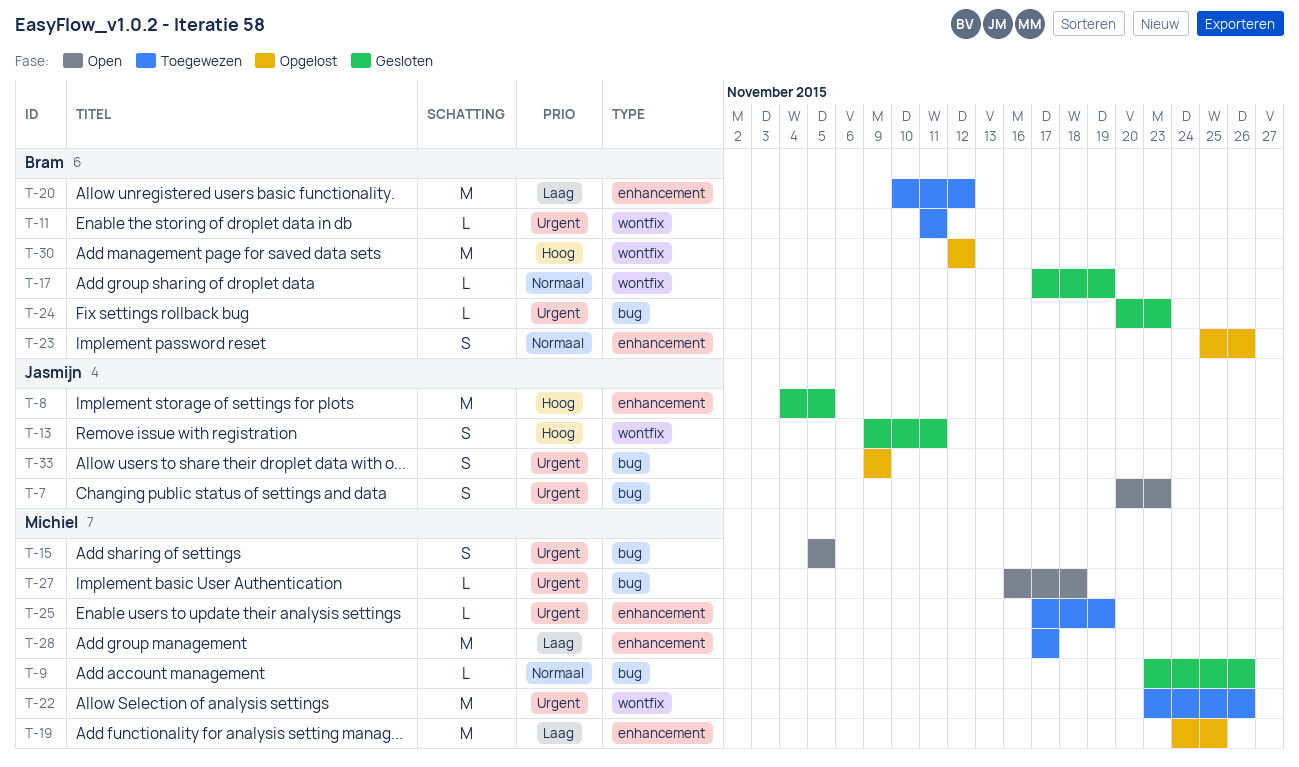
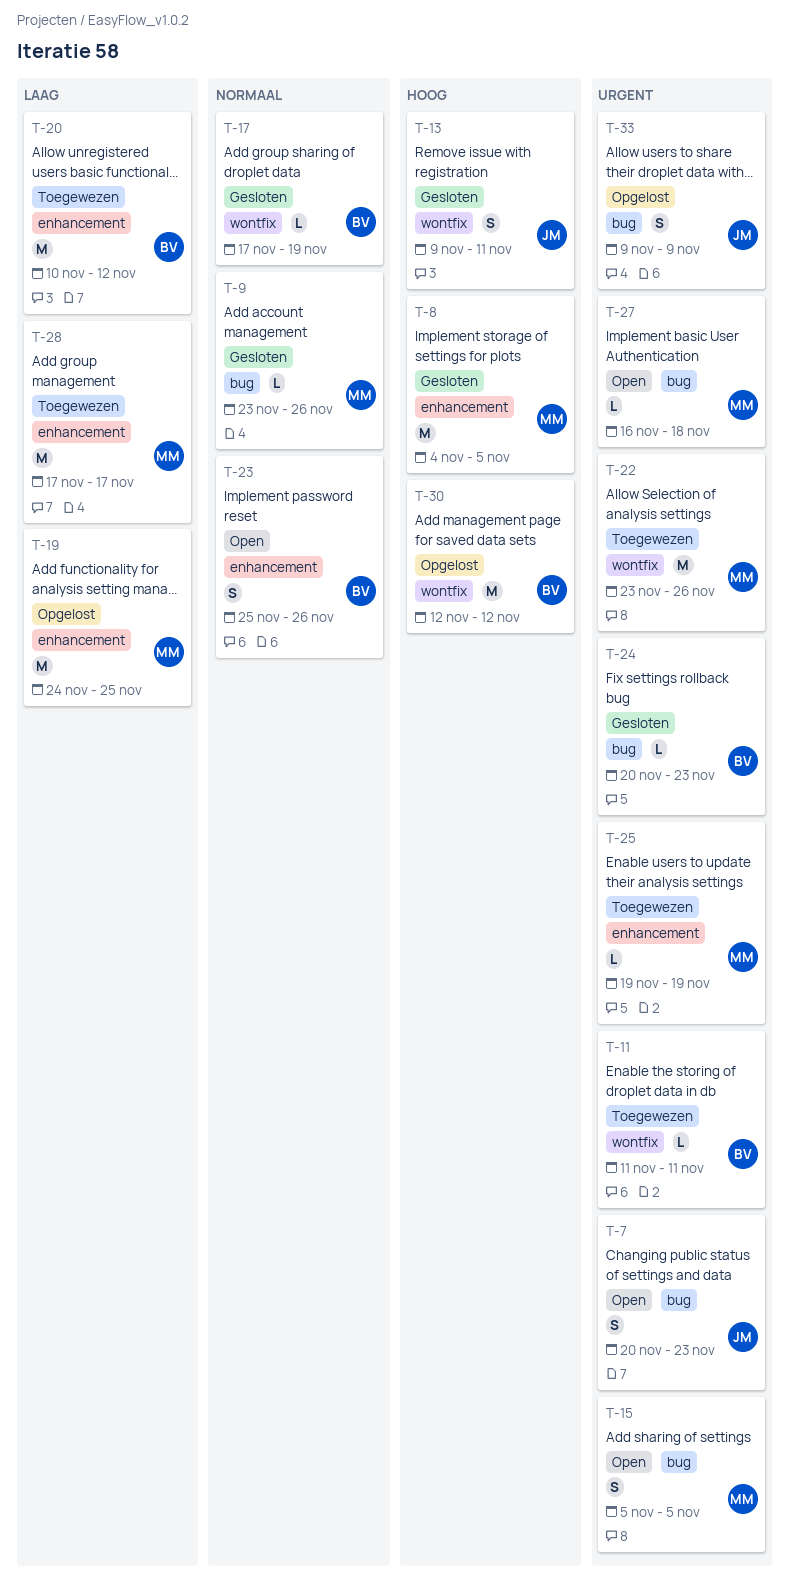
T-8, owner: Jasmijn -> Michiel
T-23, status: Opgelost -> Open
T-25, start: Nov 17 -> Nov 19

